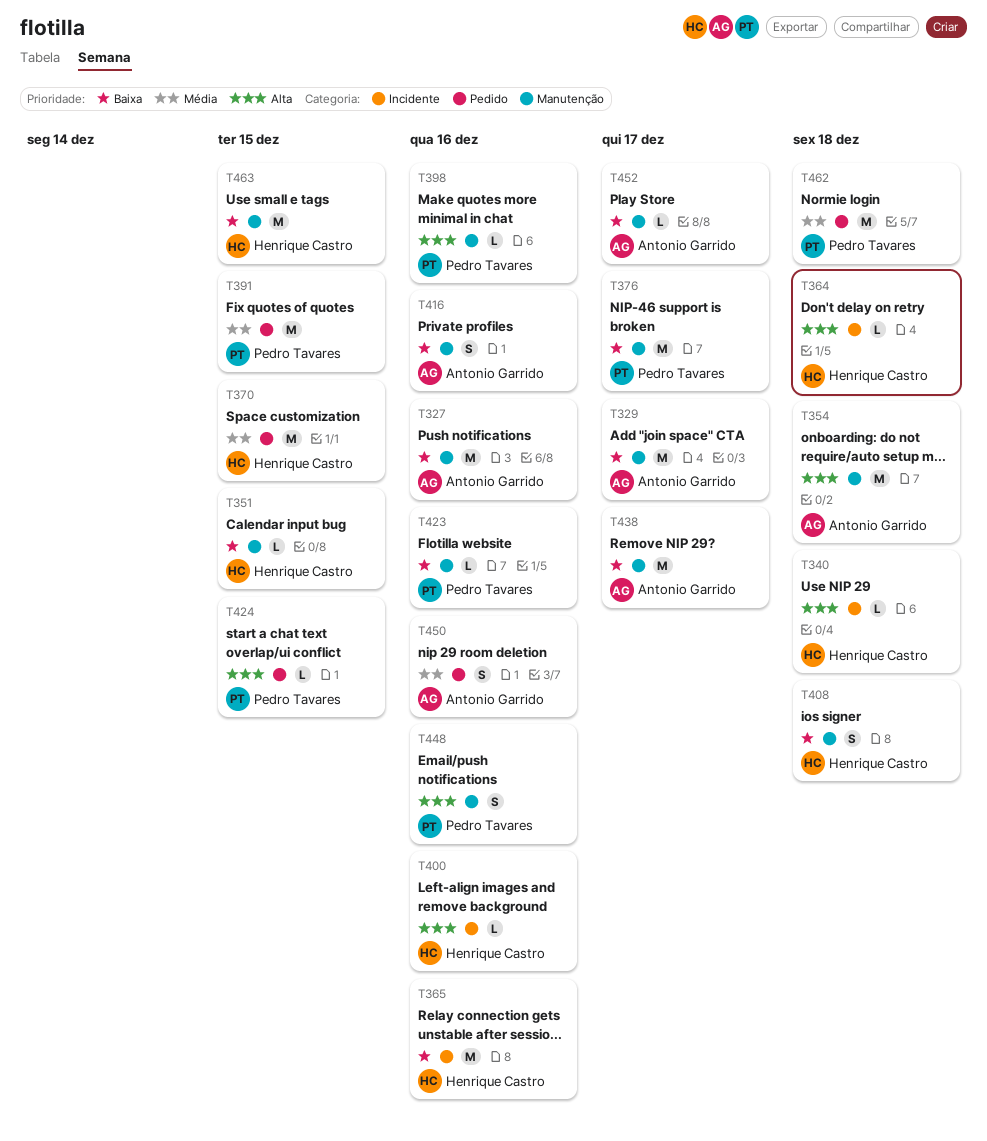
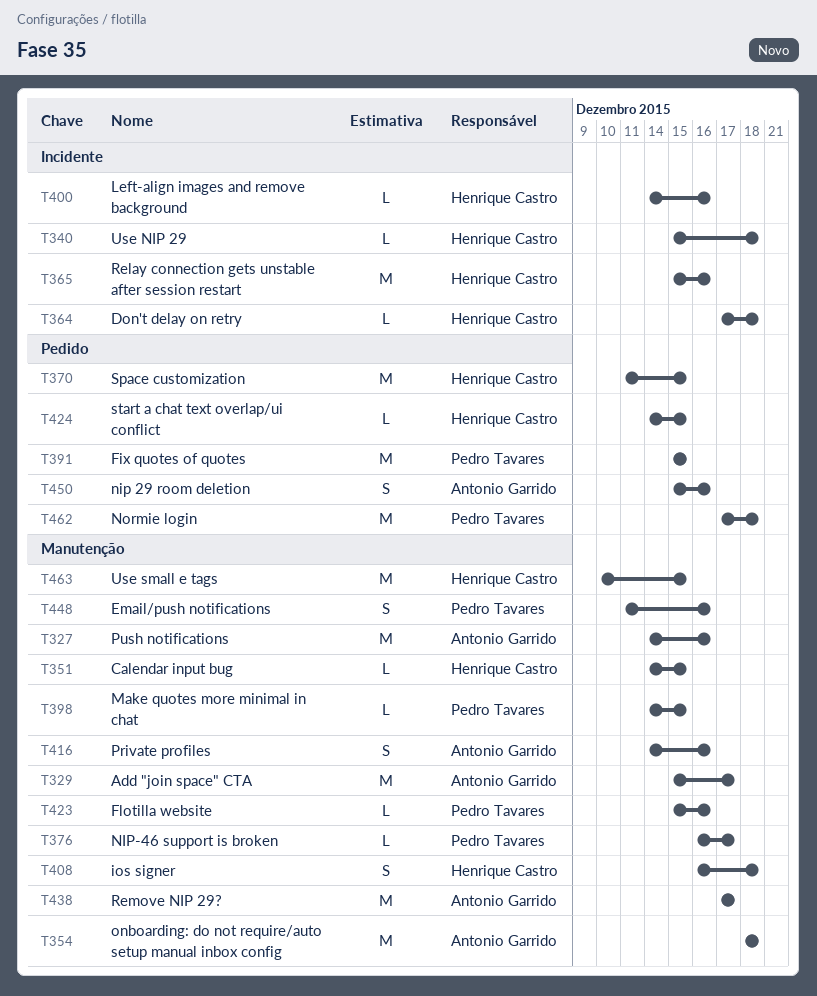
T376, estimate: M -> L
T398, due: Dec 16 -> Dec 15
T424, owner: Pedro Tavares -> Henrique Castro
T452: present -> none

